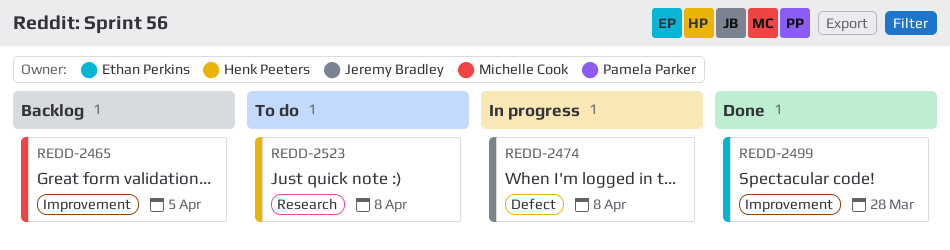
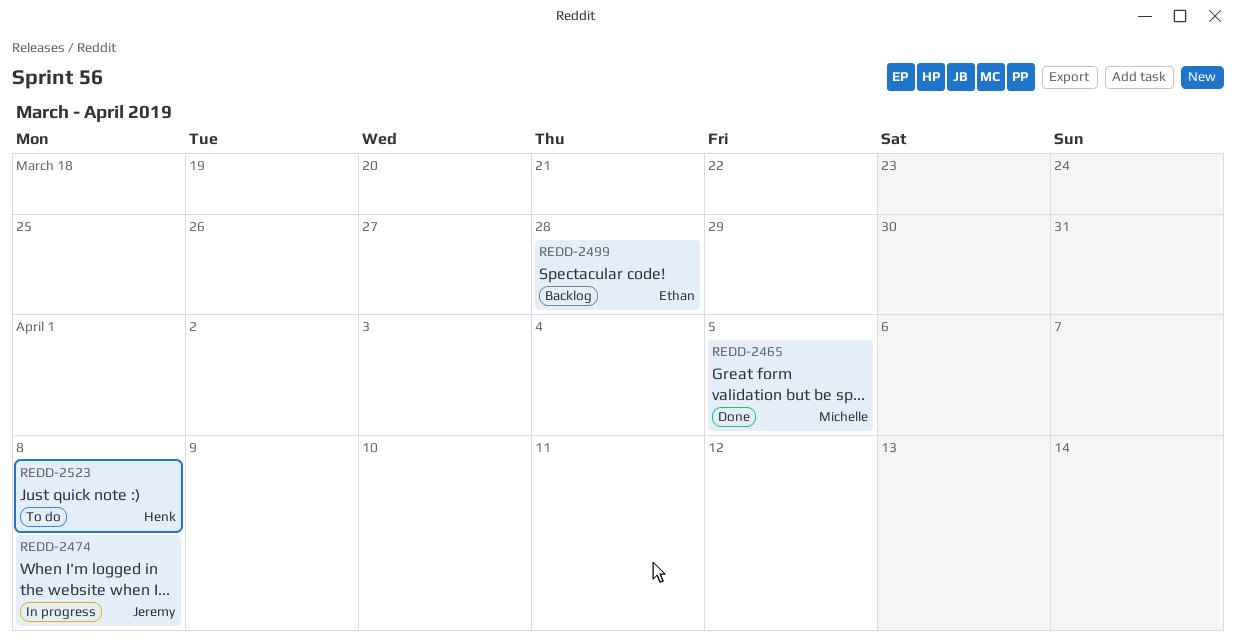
REDD-2465, status: Backlog -> Done
REDD-2499, status: Done -> Backlog

